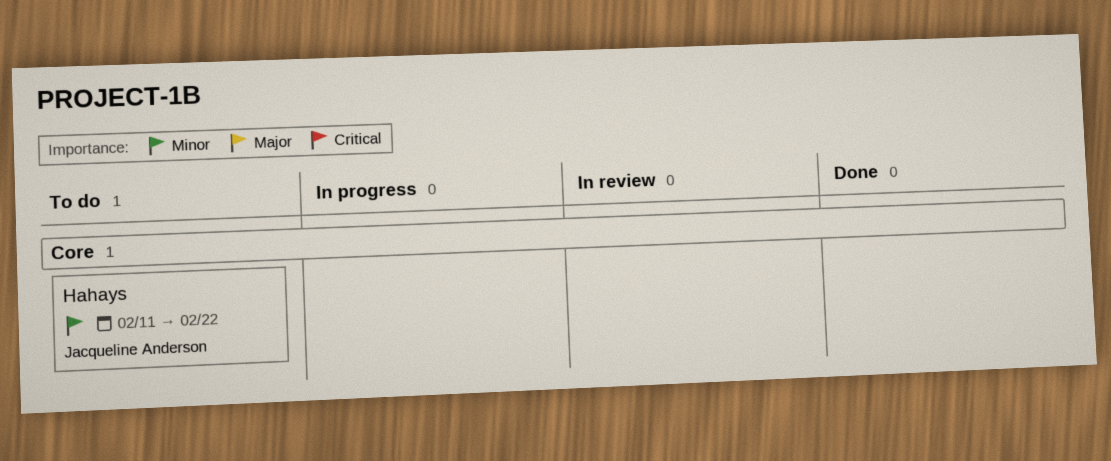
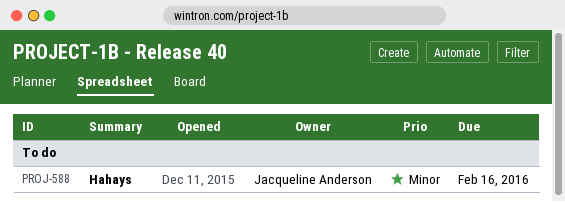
Hahays, due: Feb 22 -> Feb 16

